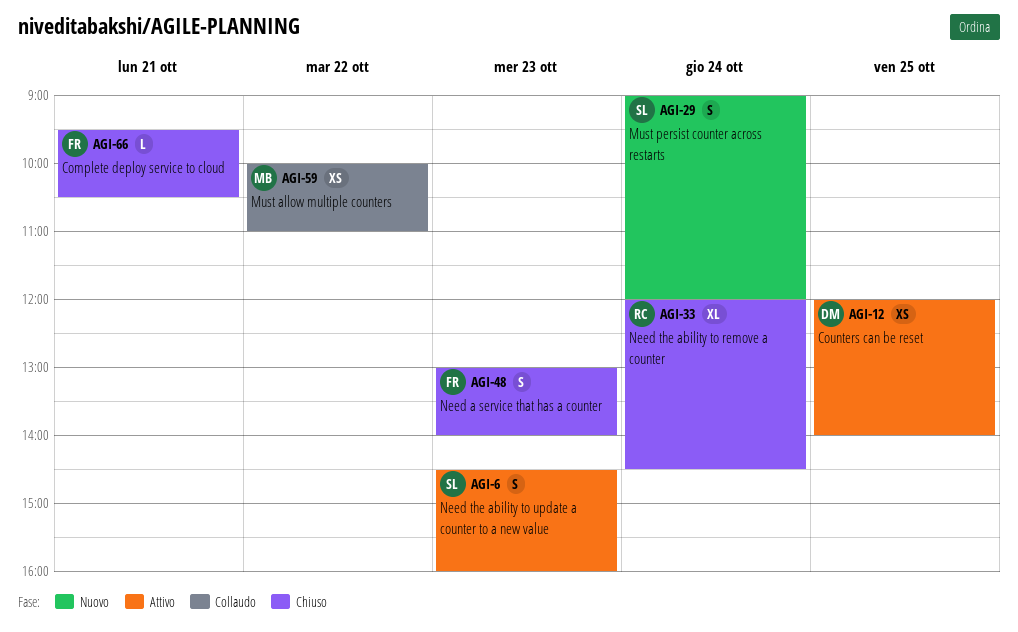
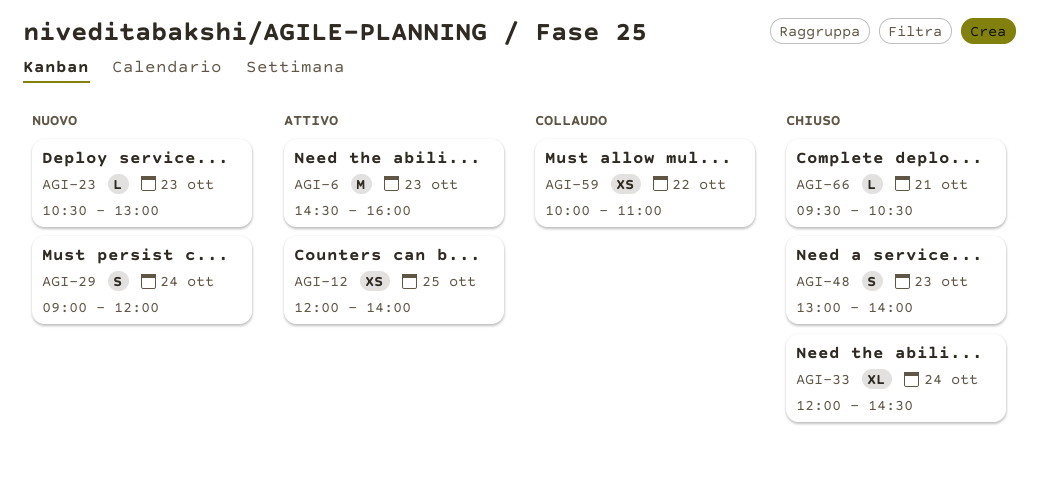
AGI-6, estimate: S -> M
AGI-23: none -> present

